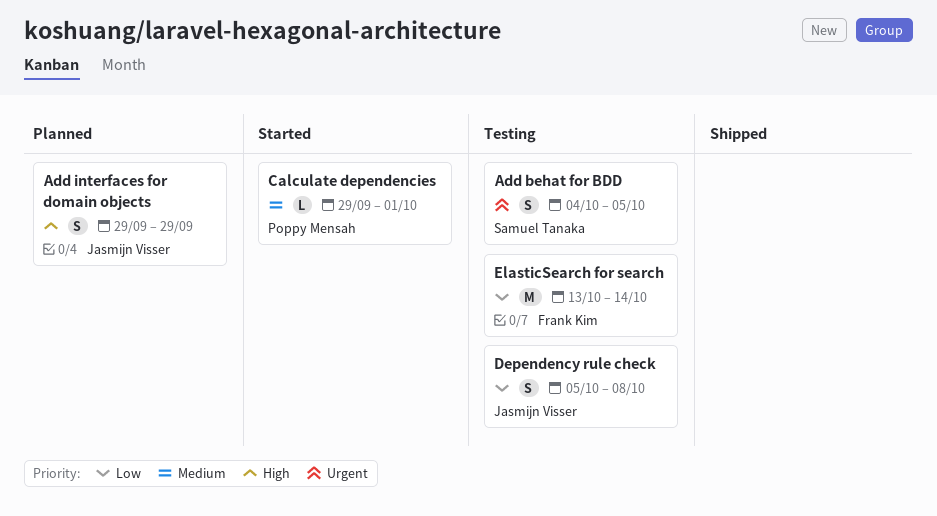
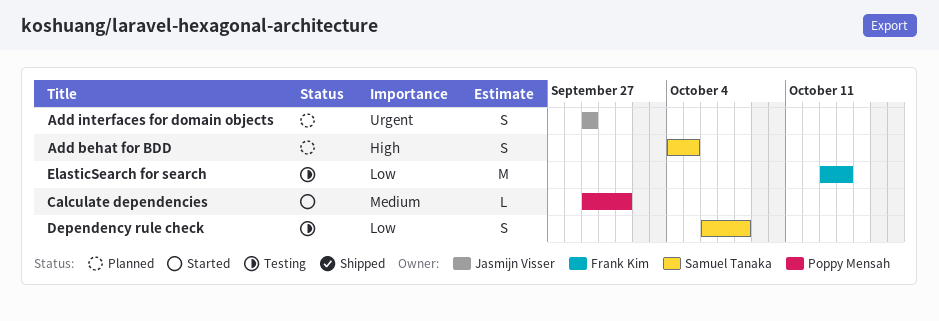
Add behat for BDD, status: Testing -> Planned
Add behat for BDD, priority: Urgent -> High
Add interfaces for domain objects, priority: High -> Urgent
Dependency rule check, owner: Jasmijn Visser -> Samuel Tanaka
Dependency rule check, start: Oct 5 -> Oct 6

